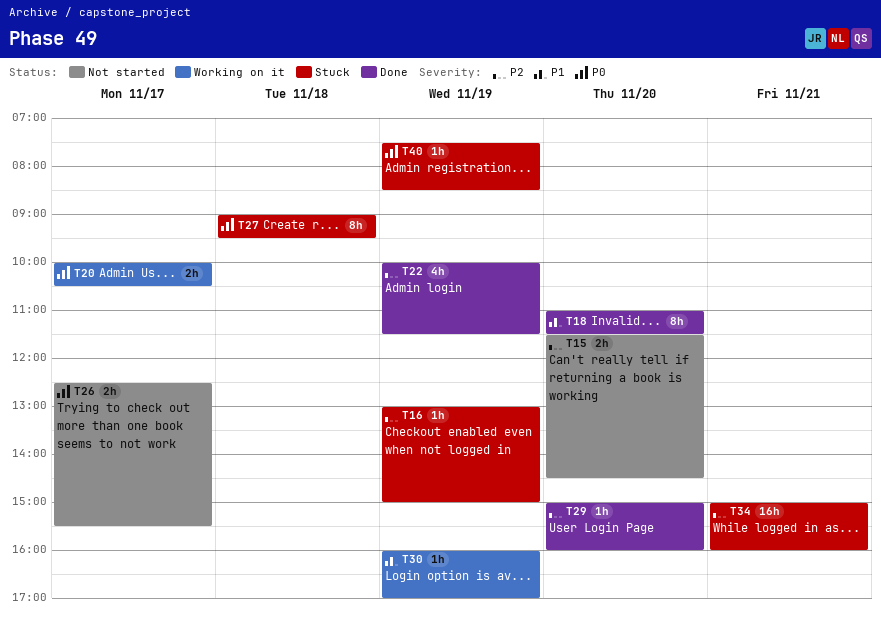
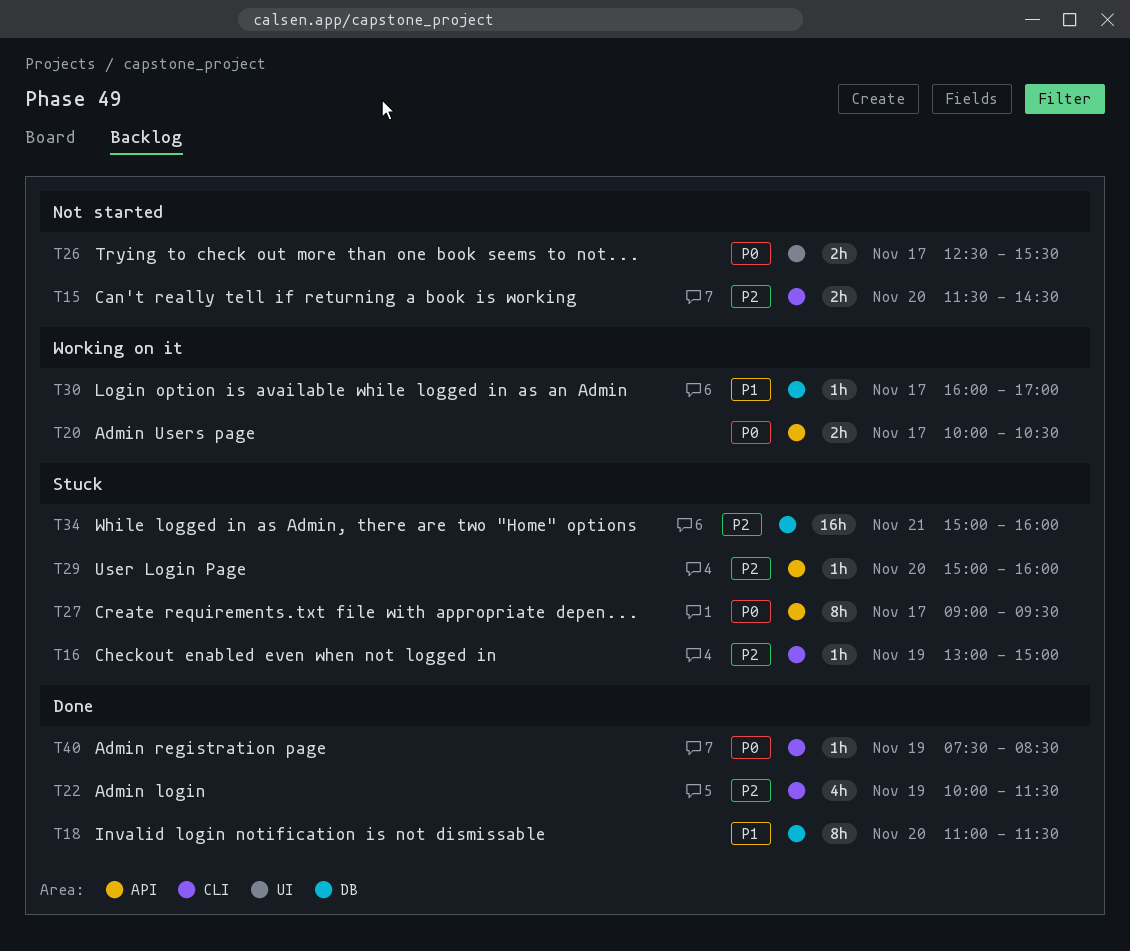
T27, day: Nov 18 -> Nov 17
T29, status: Done -> Stuck
T30, day: Nov 19 -> Nov 17
T40, status: Stuck -> Done

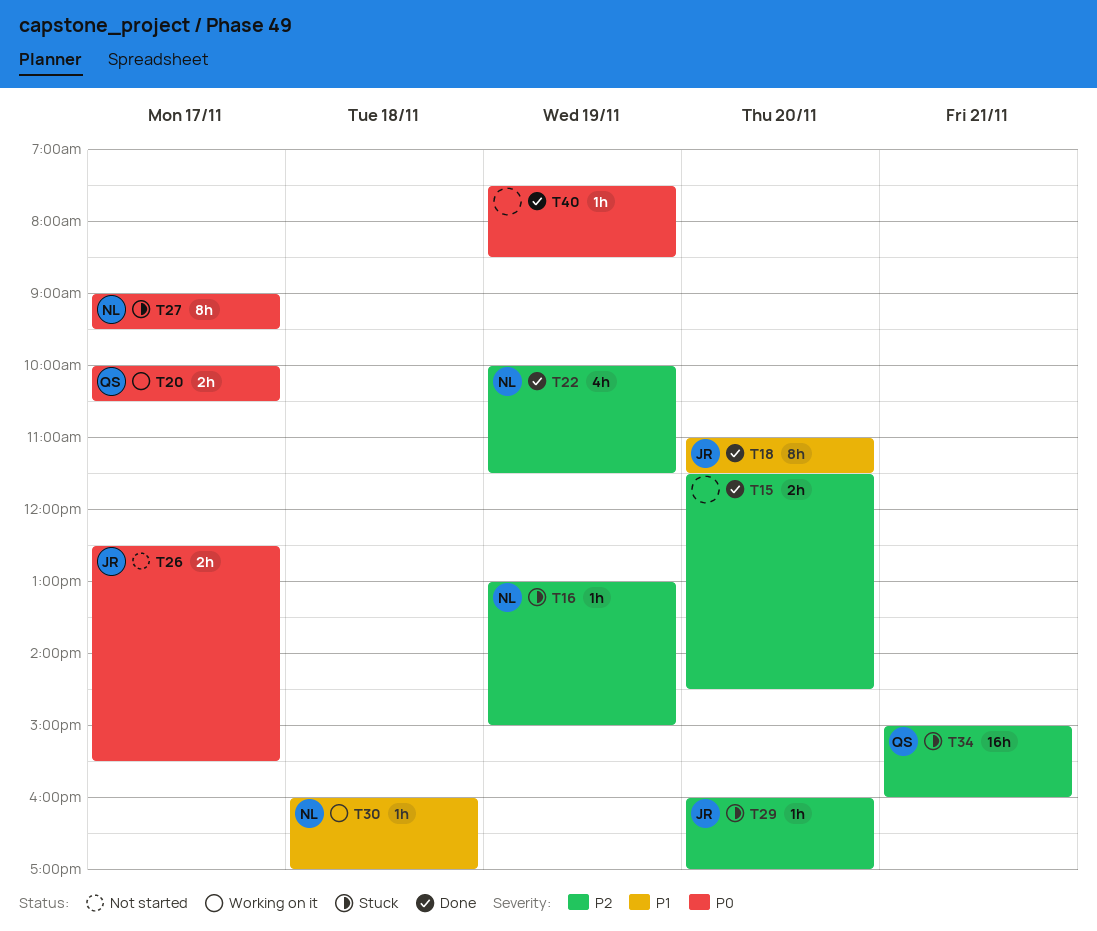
T15, status: Not started -> Done
T29, begins: 15:00 -> 16:00
T29, ends: 16:00 -> 17:00
T30, day: Nov 17 -> Nov 18

